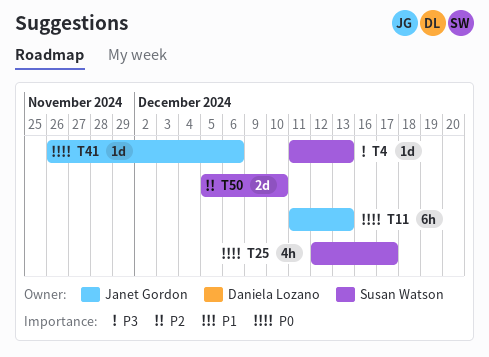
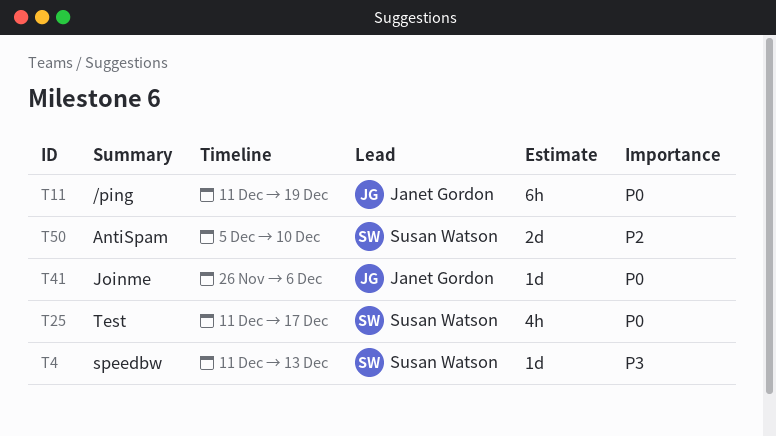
T11, due: Dec 13 -> Dec 19
T25, start: Dec 12 -> Dec 11

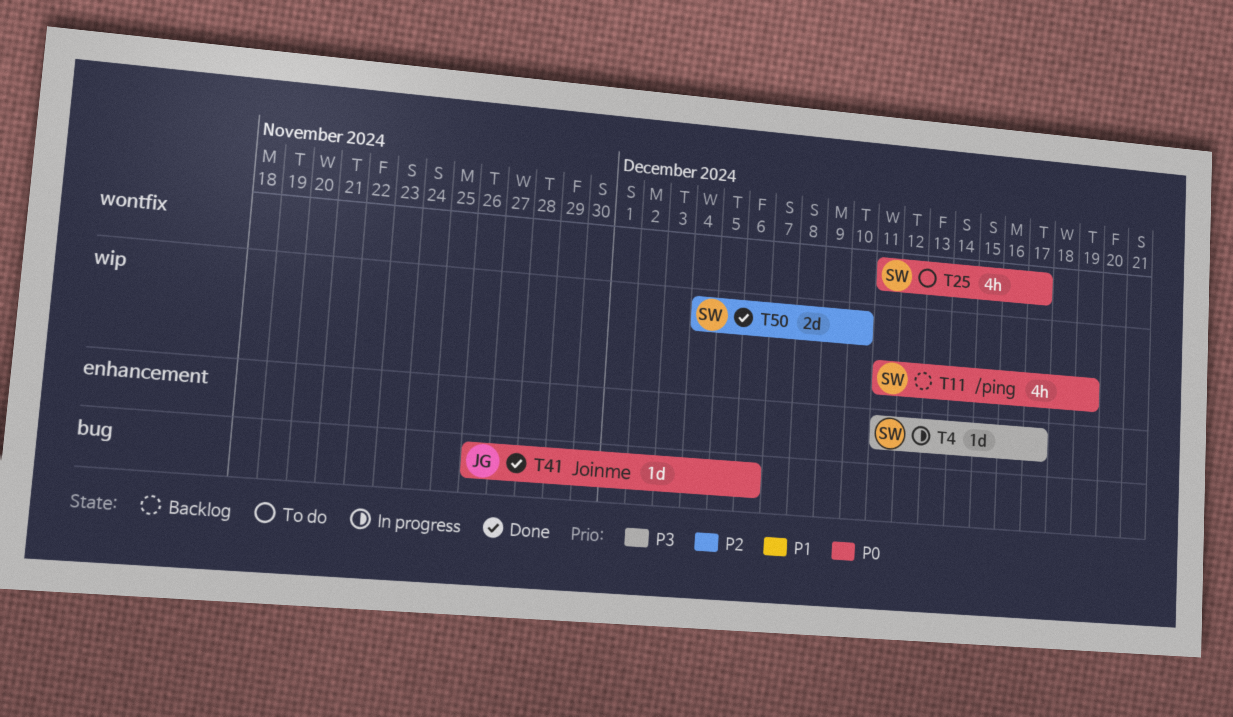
T4, due: Dec 13 -> Dec 17
T11, owner: Janet Gordon -> Susan Watson
T11, estimate: 6h -> 4h
T50, start: Dec 5 -> Dec 4

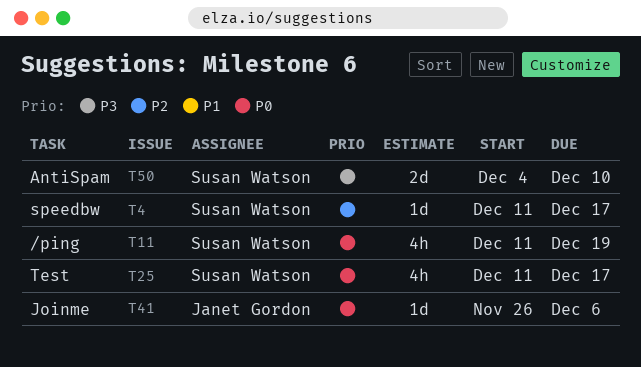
T4, priority: P3 -> P2
T50, priority: P2 -> P3

